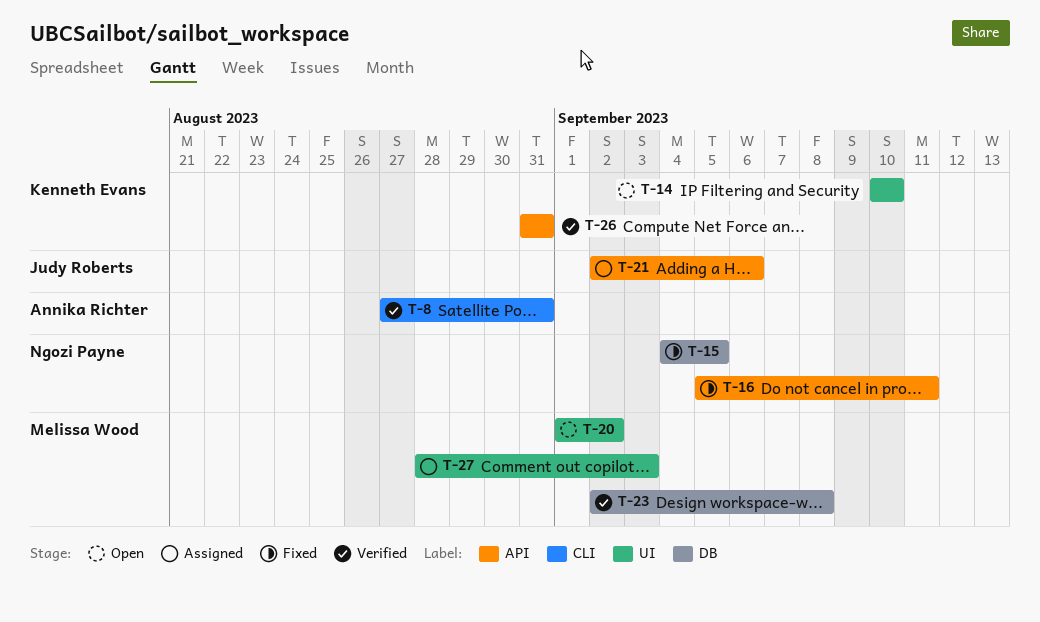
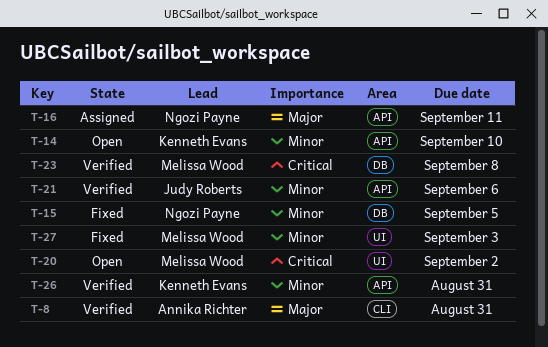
T-14, label: UI -> API
T-16, status: Fixed -> Assigned
T-21, status: Assigned -> Verified
T-27, status: Assigned -> Fixed

